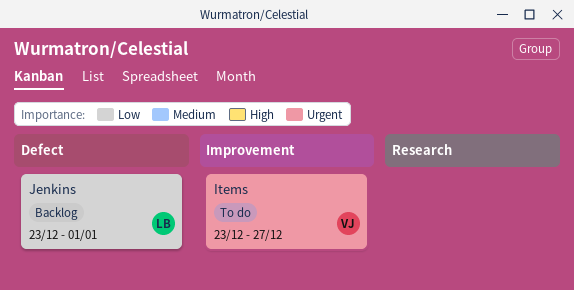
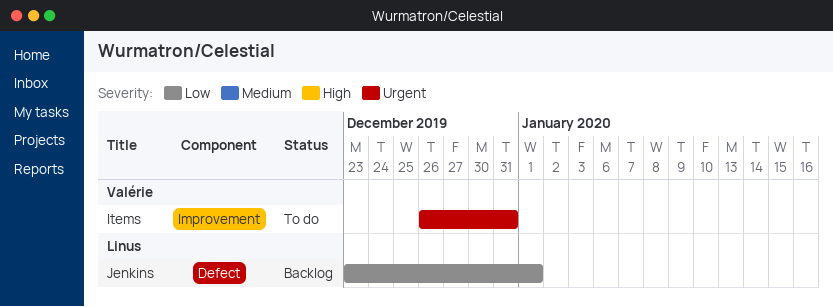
Items, start: Dec 23 -> Dec 26
Items, due: Dec 27 -> Dec 31

